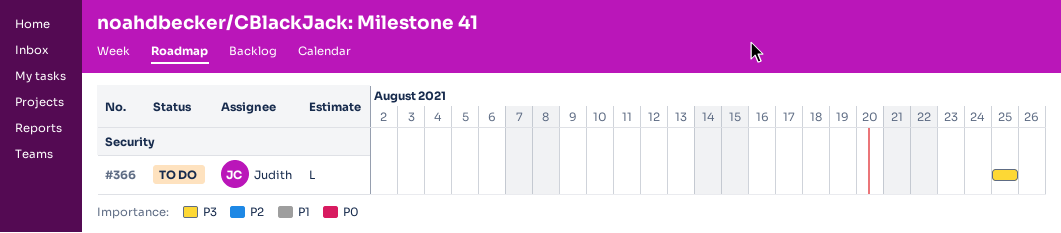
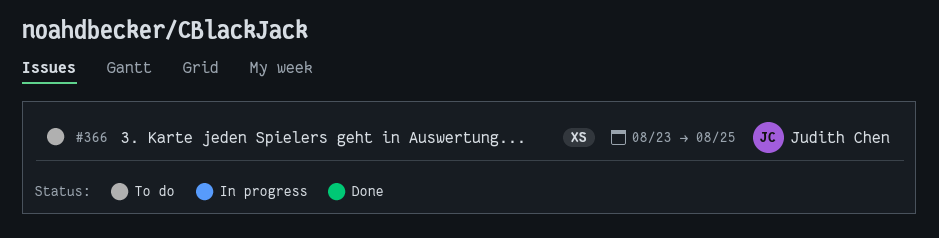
#366, estimate: L -> XS
#366, start: Aug 25 -> Aug 23

